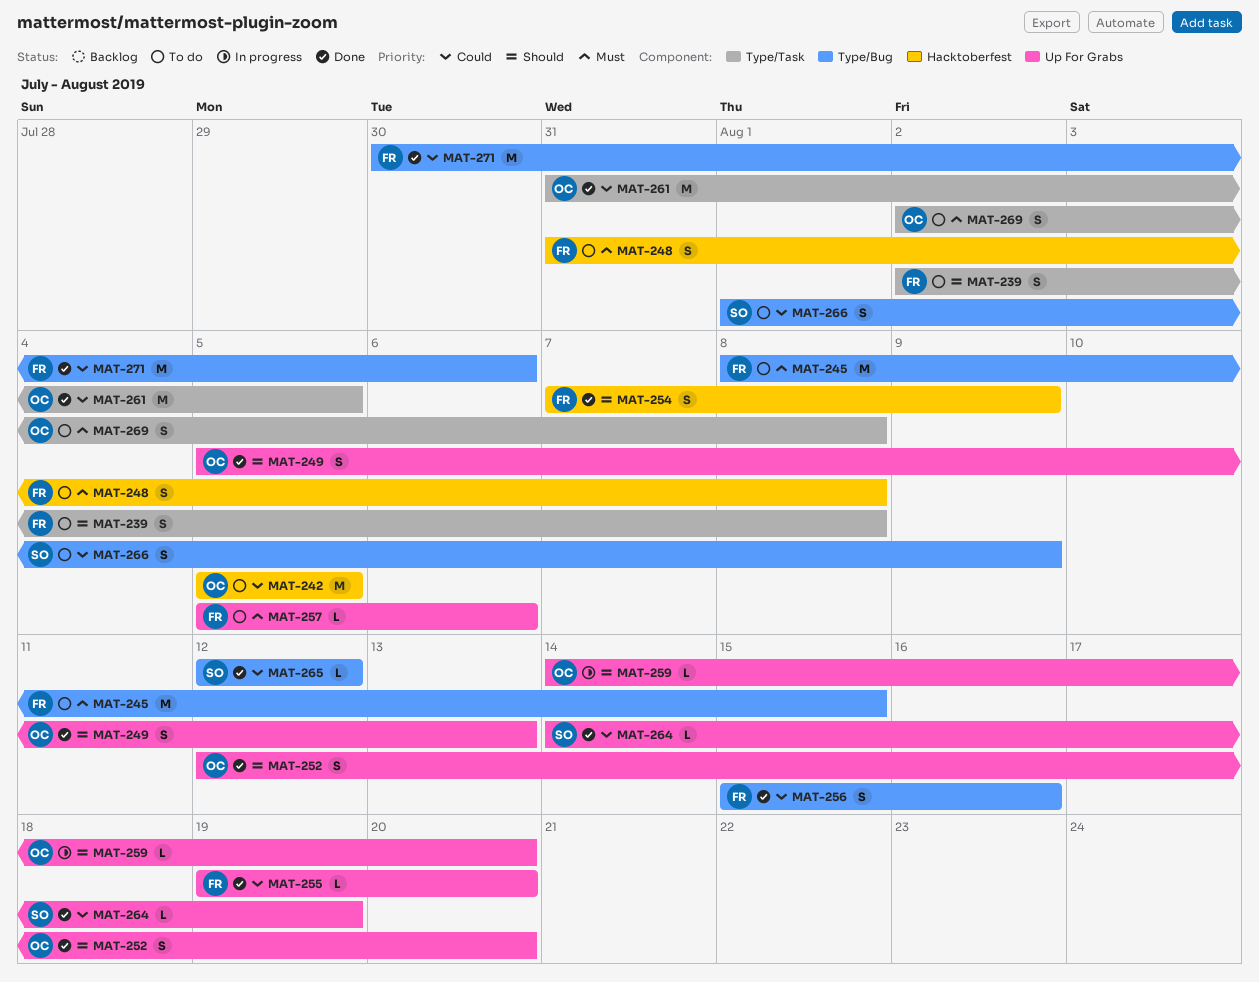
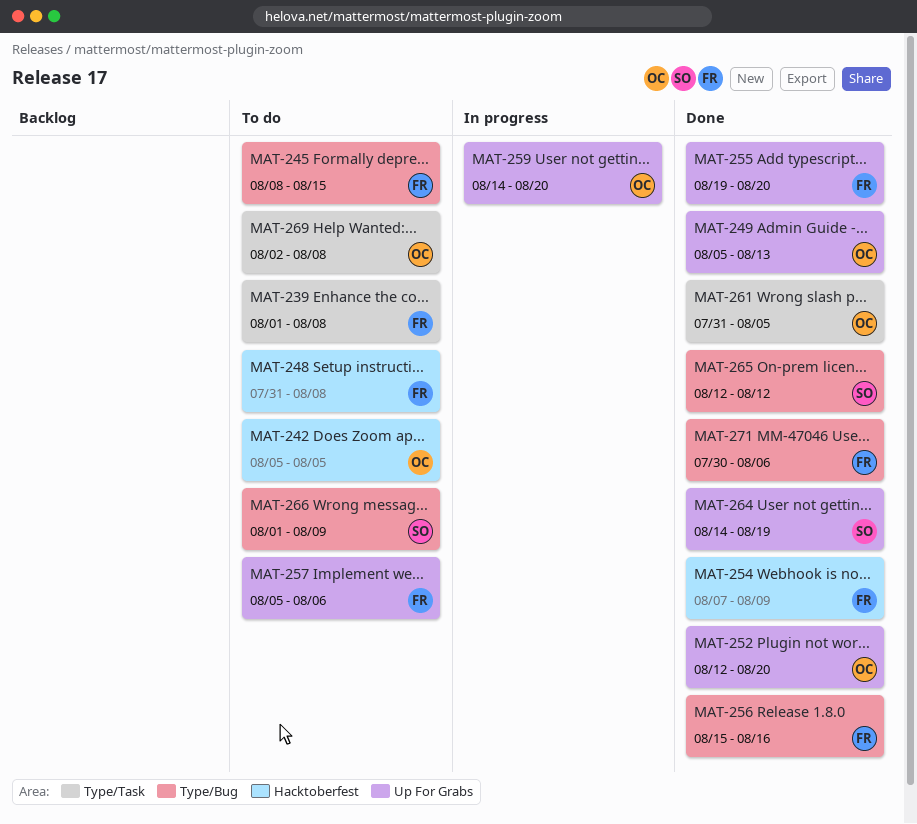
MAT-239, start: Aug 2 -> Aug 1

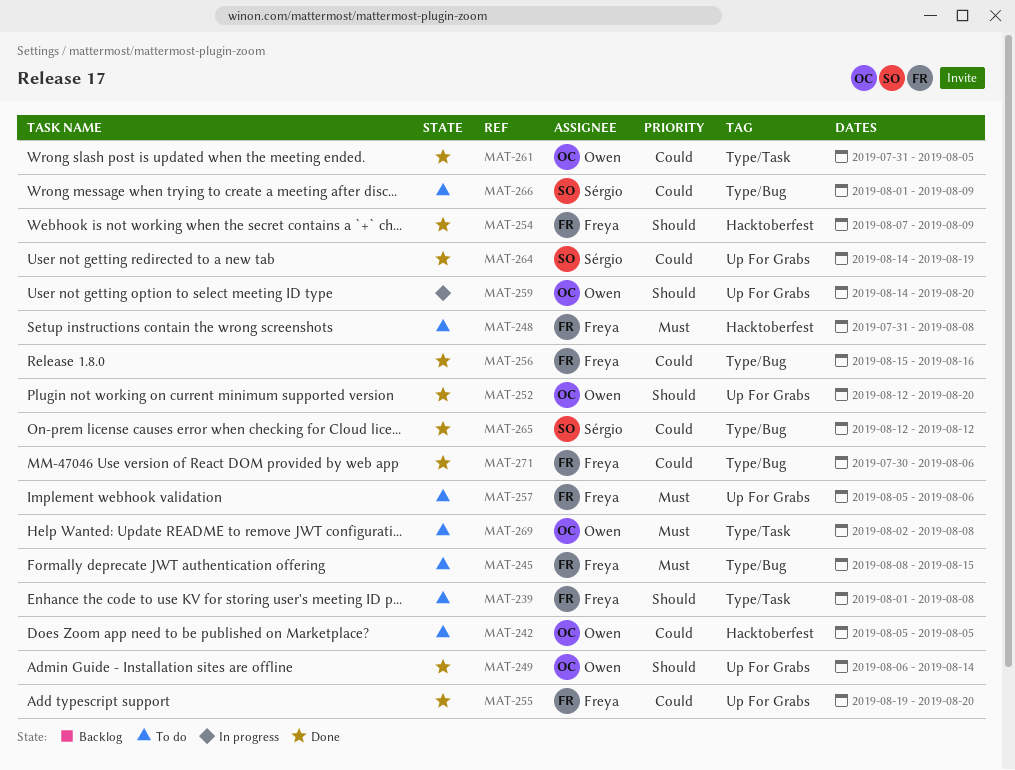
MAT-249, start: Aug 5 -> Aug 6
MAT-249, due: Aug 13 -> Aug 14

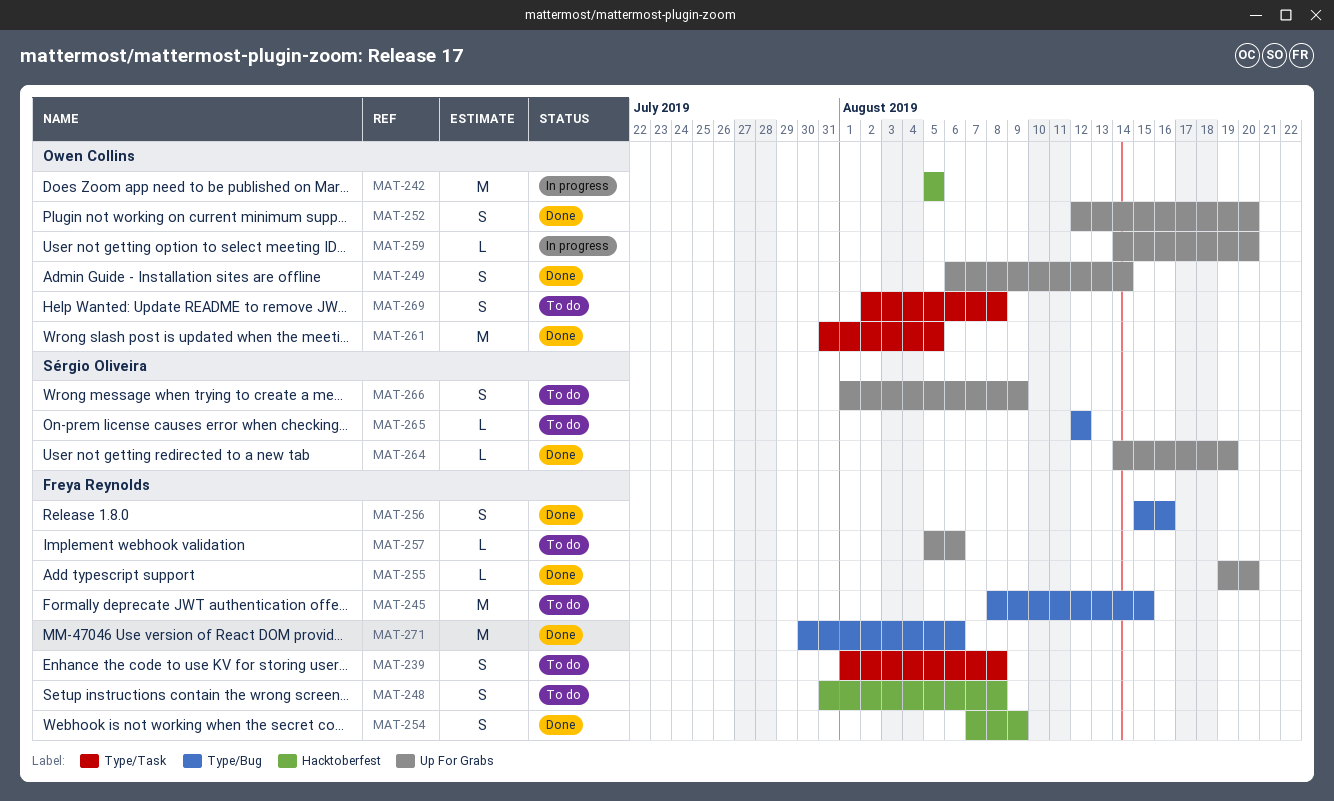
MAT-242, status: To do -> In progress
MAT-265, status: Done -> To do
MAT-266, label: Type/Bug -> Up For Grabs

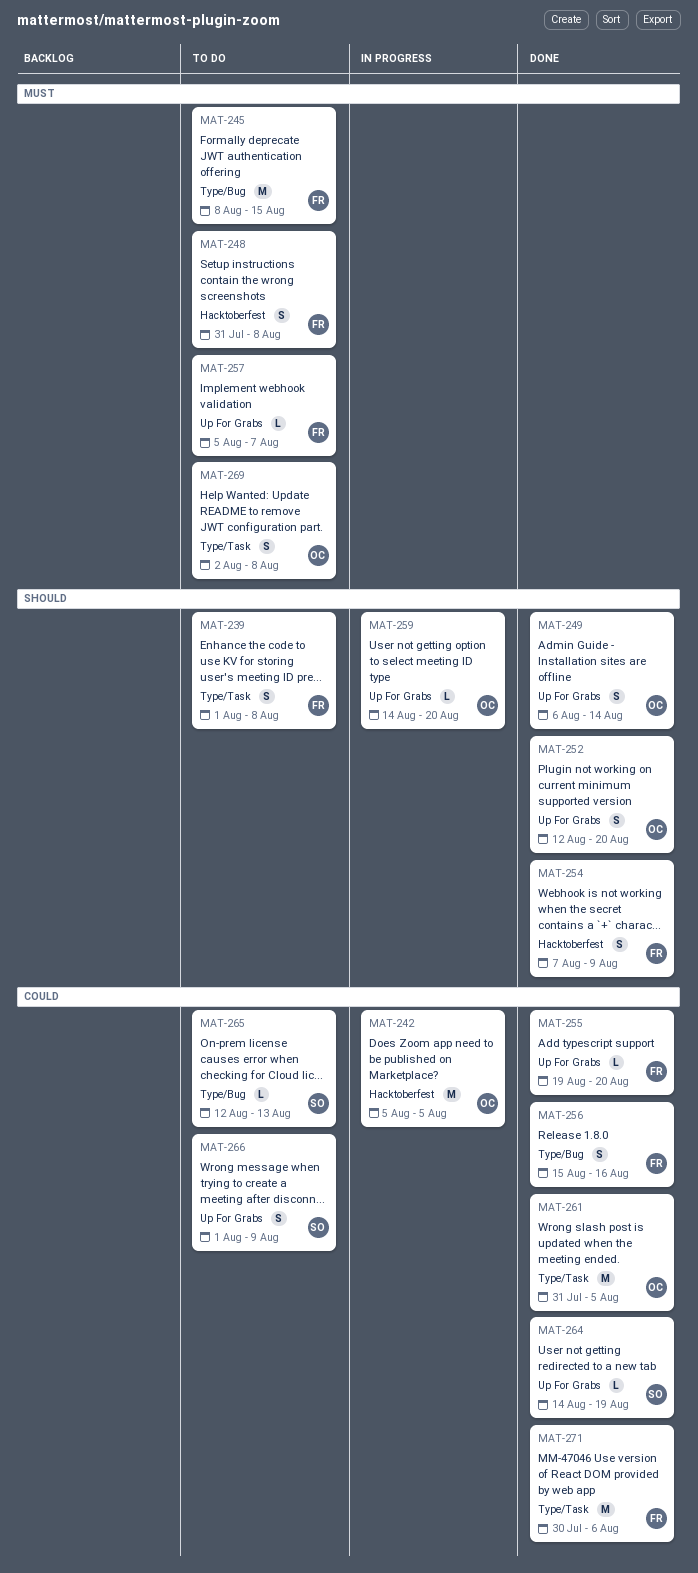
MAT-257, due: Aug 6 -> Aug 7
MAT-265, due: Aug 12 -> Aug 13
MAT-271, label: Type/Bug -> Type/Task

